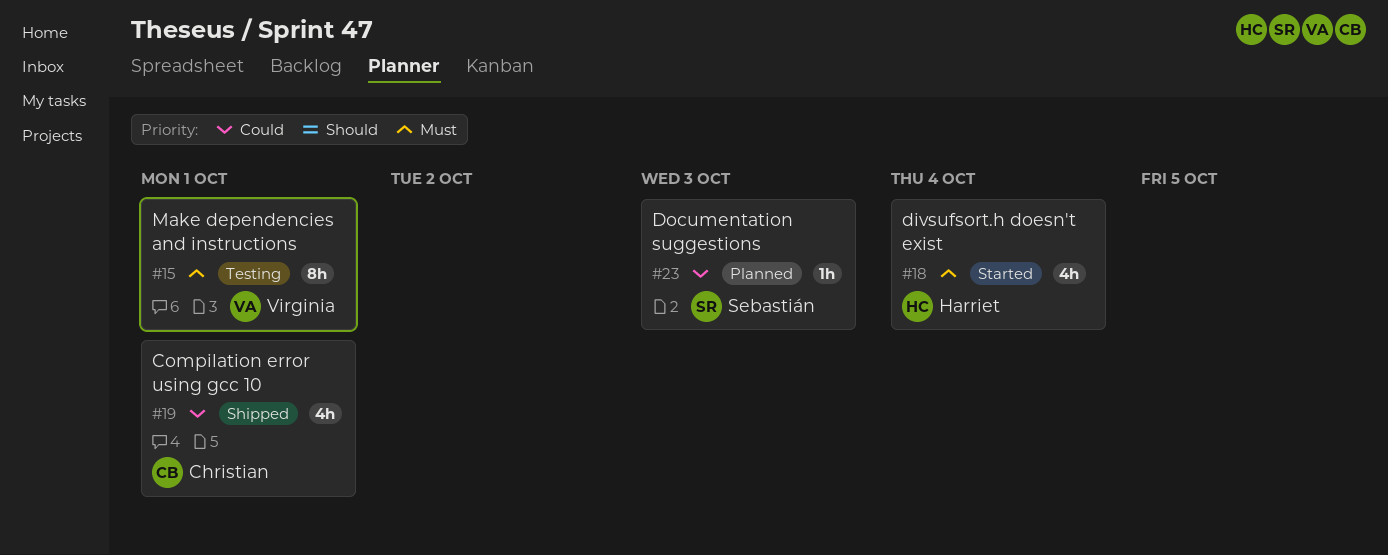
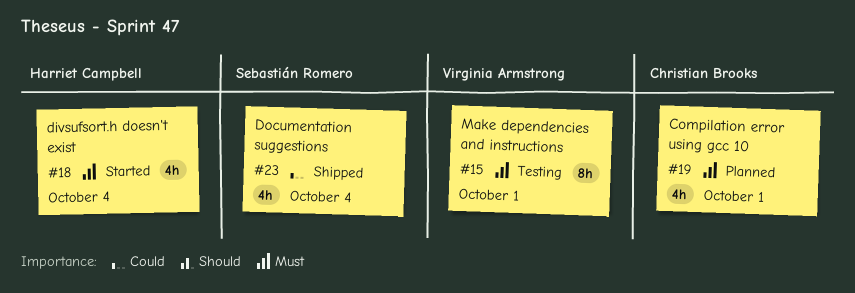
#19, status: Shipped -> Planned
#19, priority: Could -> Must
#23, status: Planned -> Shipped
#23, estimate: 1h -> 4h
#23, due: Oct 3 -> Oct 4

